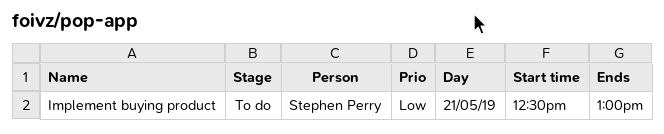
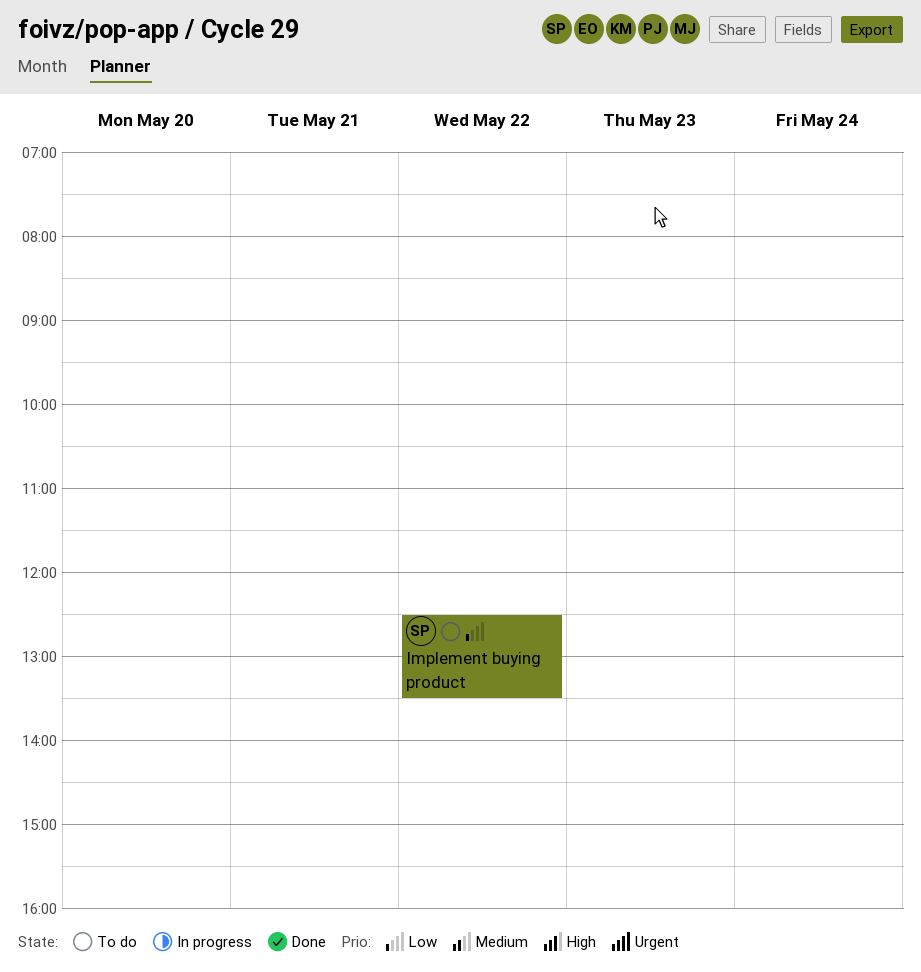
Implement buying product, day: May 21 -> May 22
Implement buying product, ends: 13:00 -> 13:30

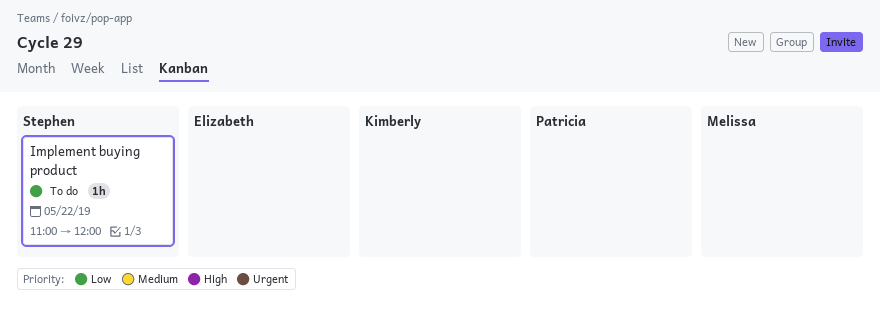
Implement buying product, begins: 12:30 -> 11:00
Implement buying product, ends: 13:30 -> 12:00

